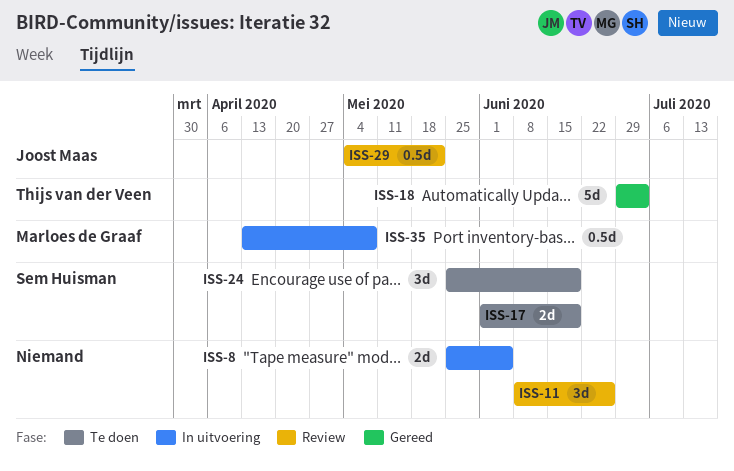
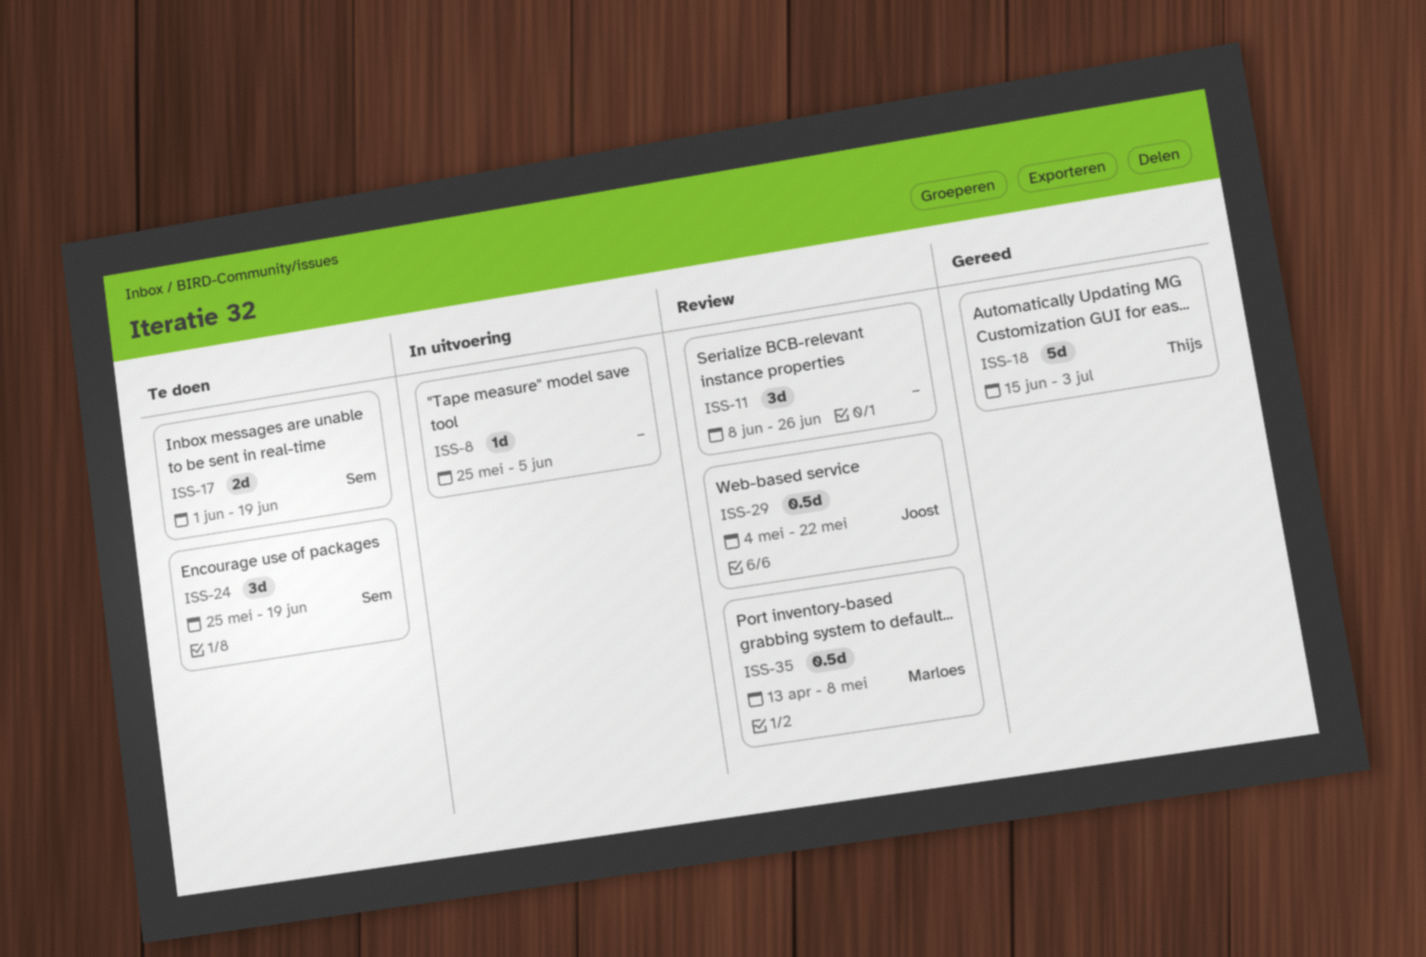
ISS-8, estimate: 2d -> 1d
ISS-18, start: Jun 29 -> Jun 15
ISS-35, status: In uitvoering -> Review

